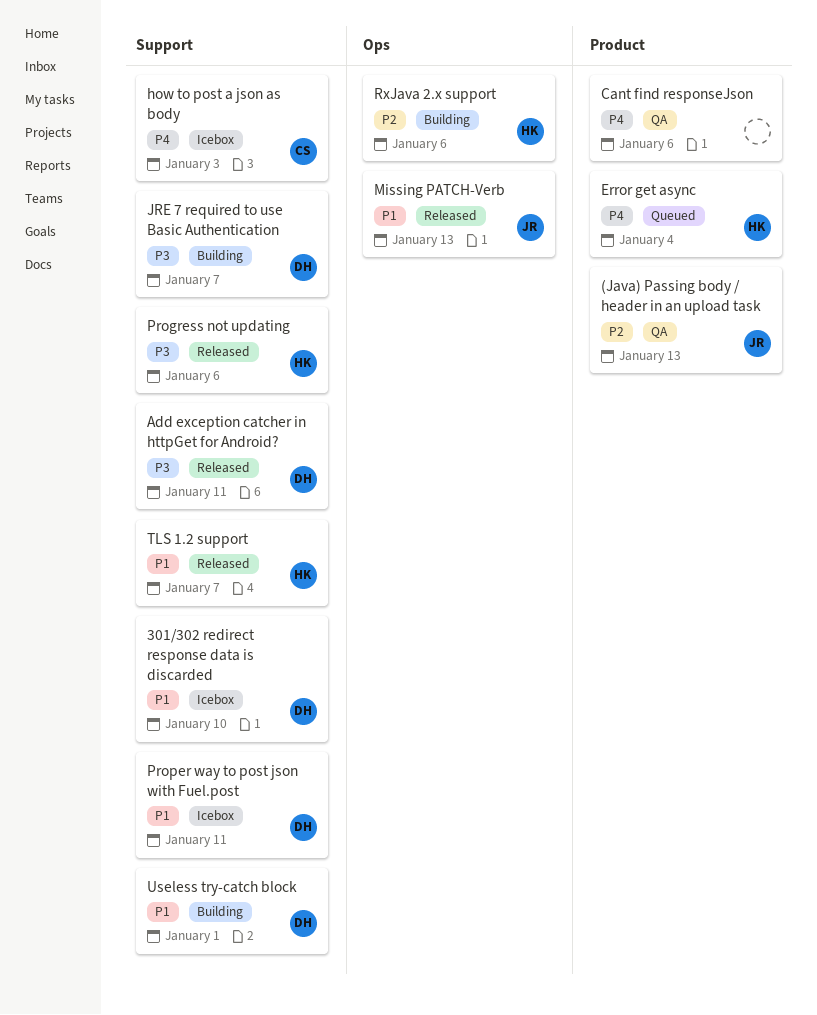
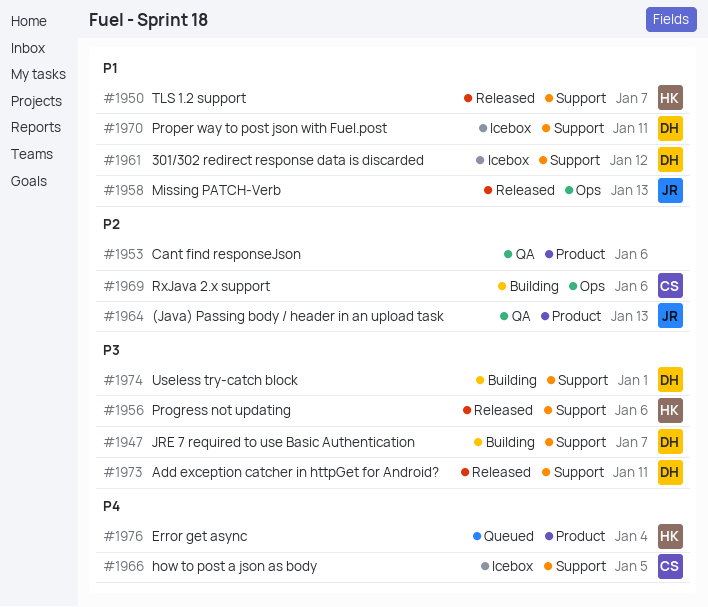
301/302 redirect response data is discarded, due: Jan 10 -> Jan 12
Cant find responseJson, priority: P4 -> P2
how to post a json as body, due: Jan 3 -> Jan 5
RxJava 2.x support, owner: HK -> CS
Useless try-catch block, priority: P1 -> P3

